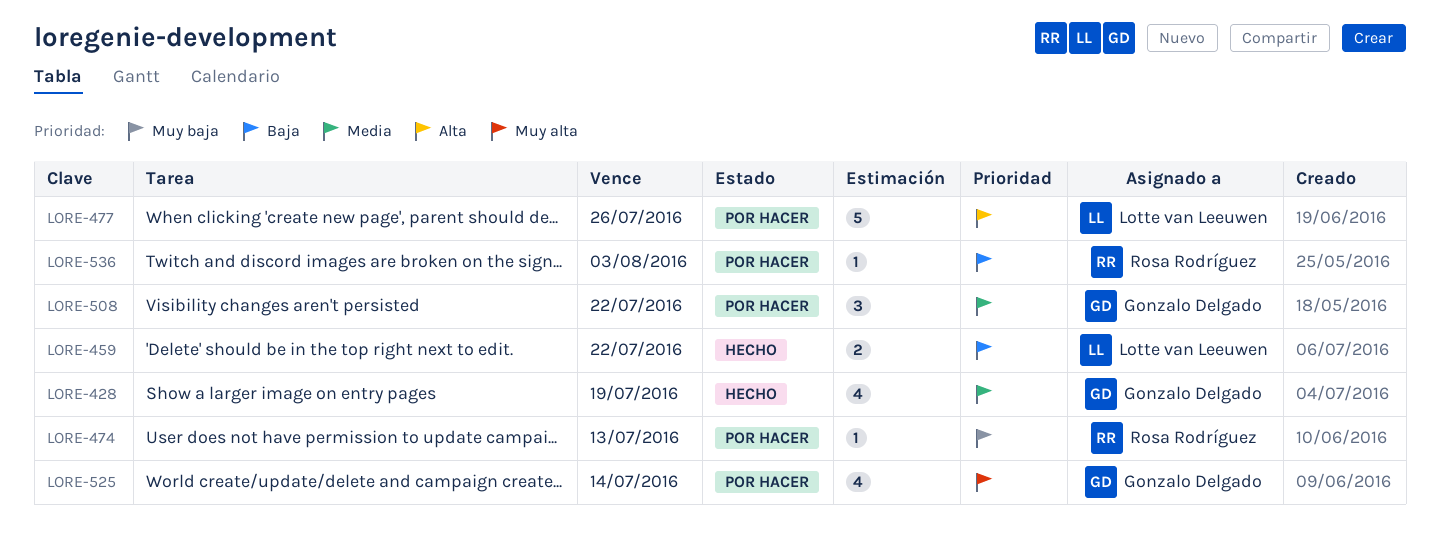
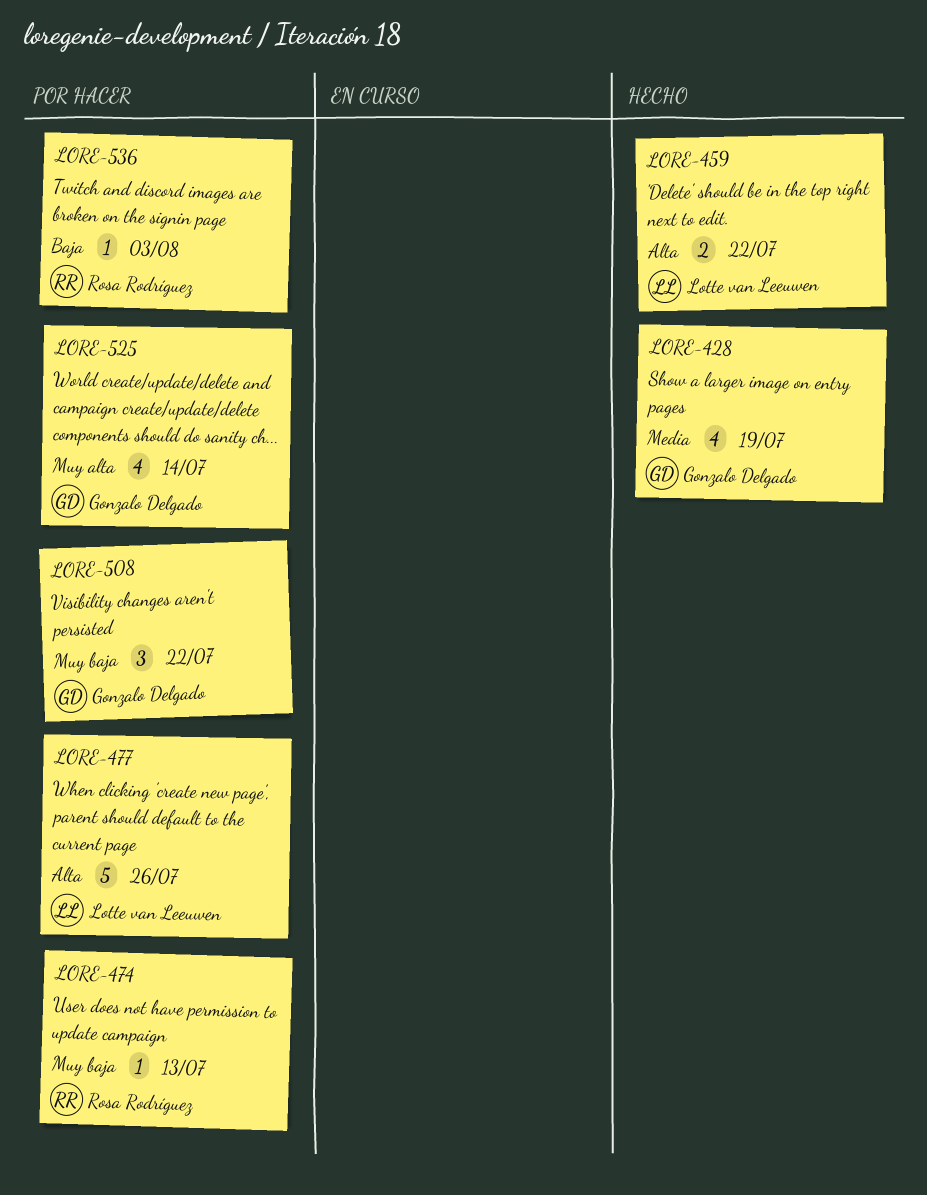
LORE-459, priority: Baja -> Alta
LORE-508, priority: Media -> Muy baja

